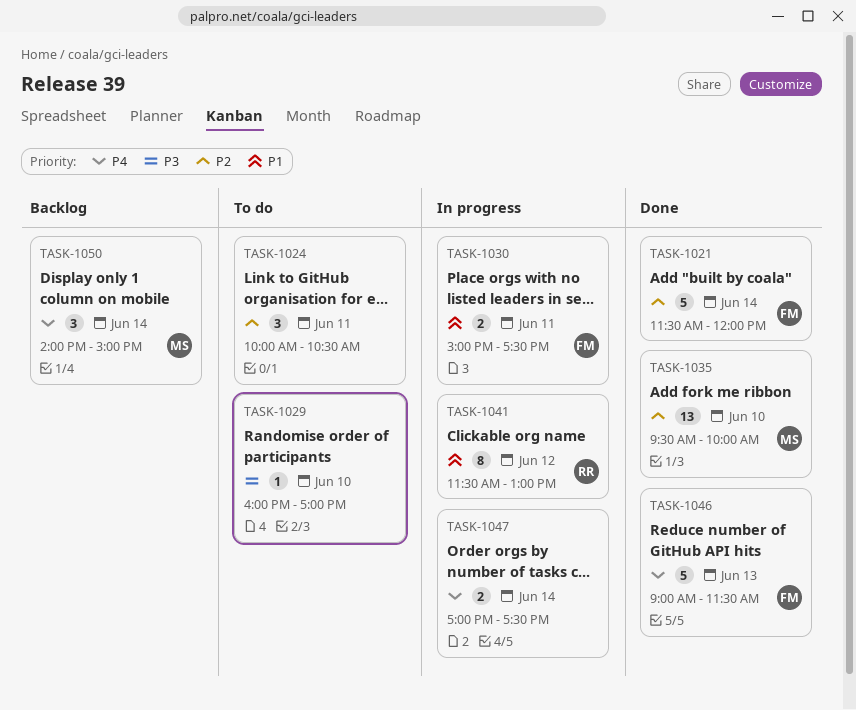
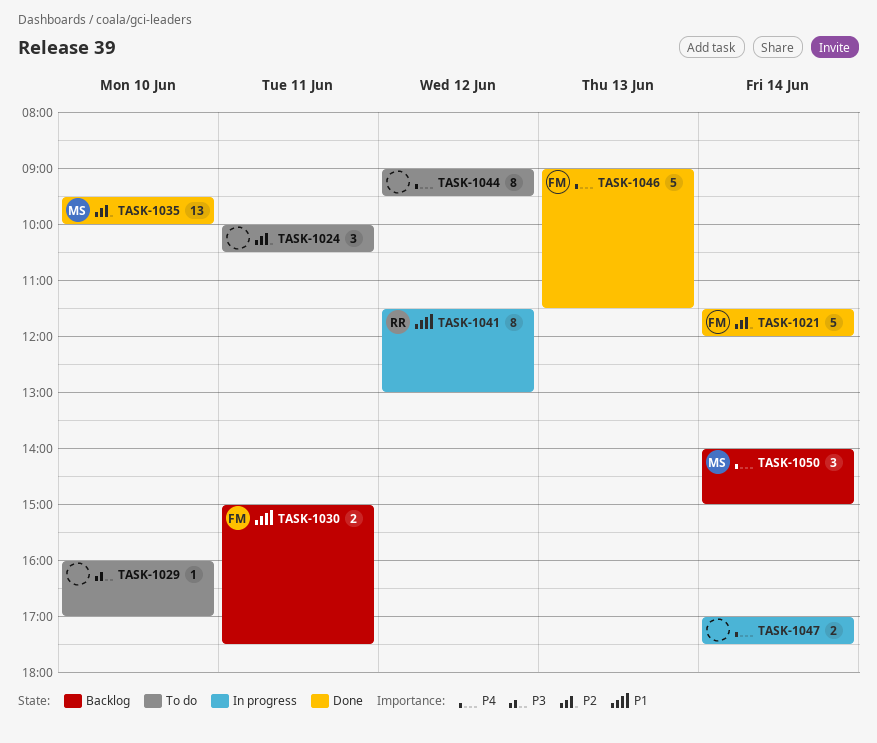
TASK-1030, status: In progress -> Backlog
TASK-1044: none -> present

